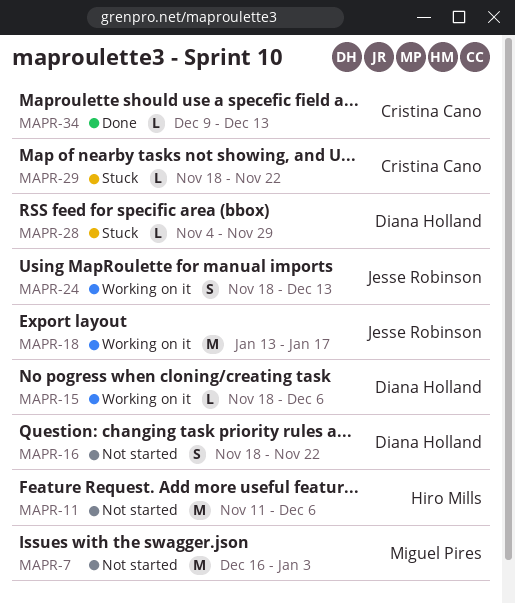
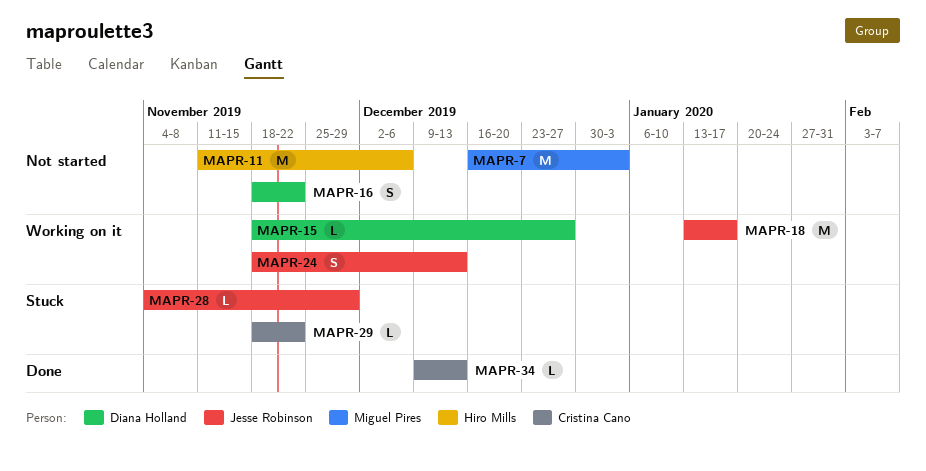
MAPR-15, due: Dec 6 -> Dec 27
MAPR-28, owner: Diana Holland -> Jesse Robinson

